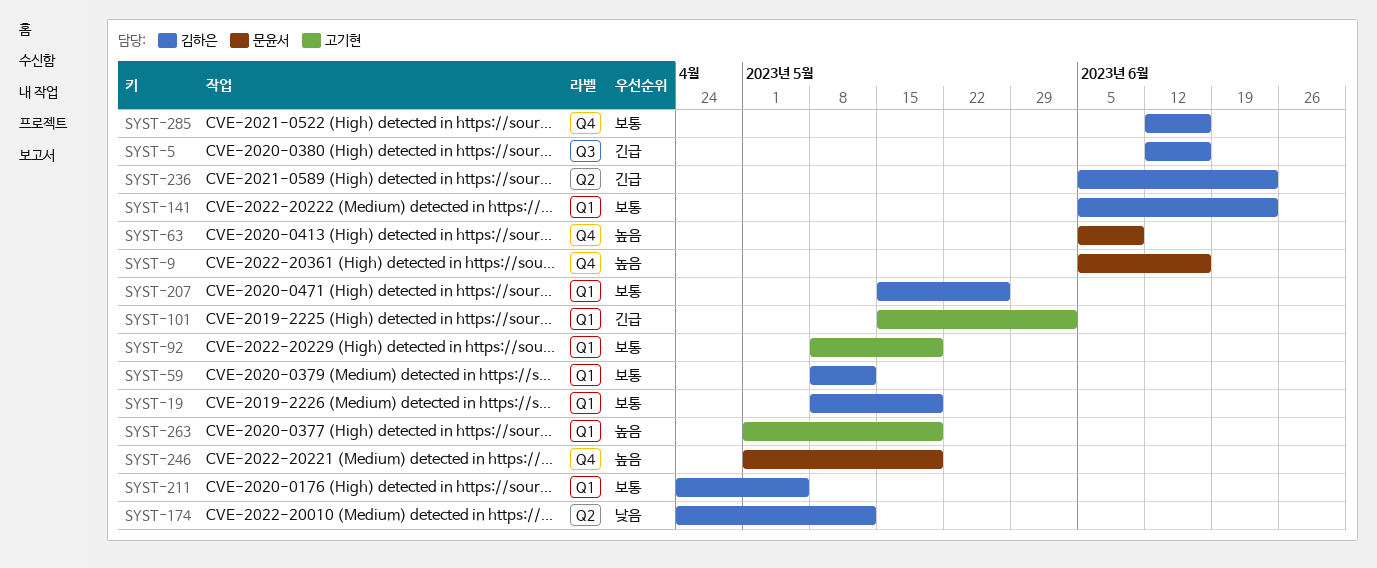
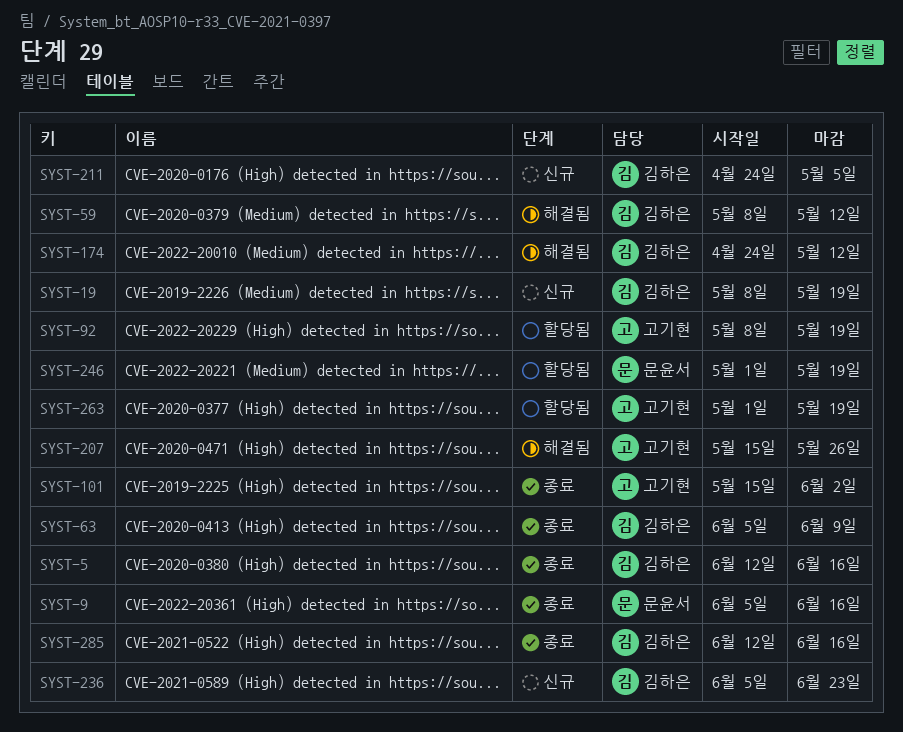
SYST-63, owner: 문윤서 -> 김하은
SYST-141: present -> none
SYST-207, owner: 김하은 -> 고기현

